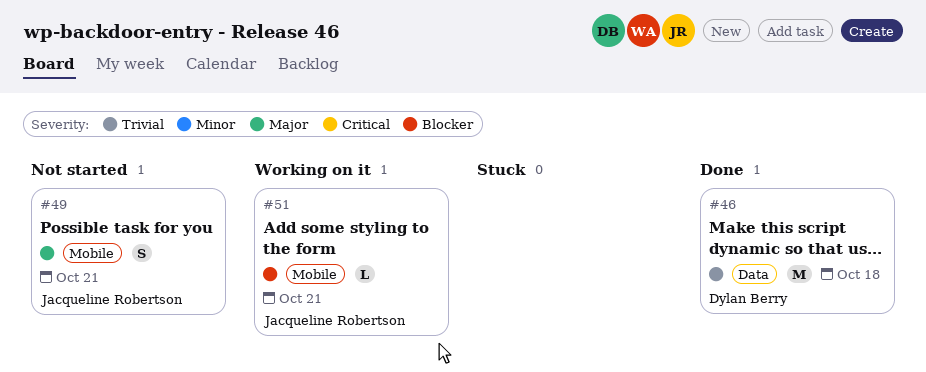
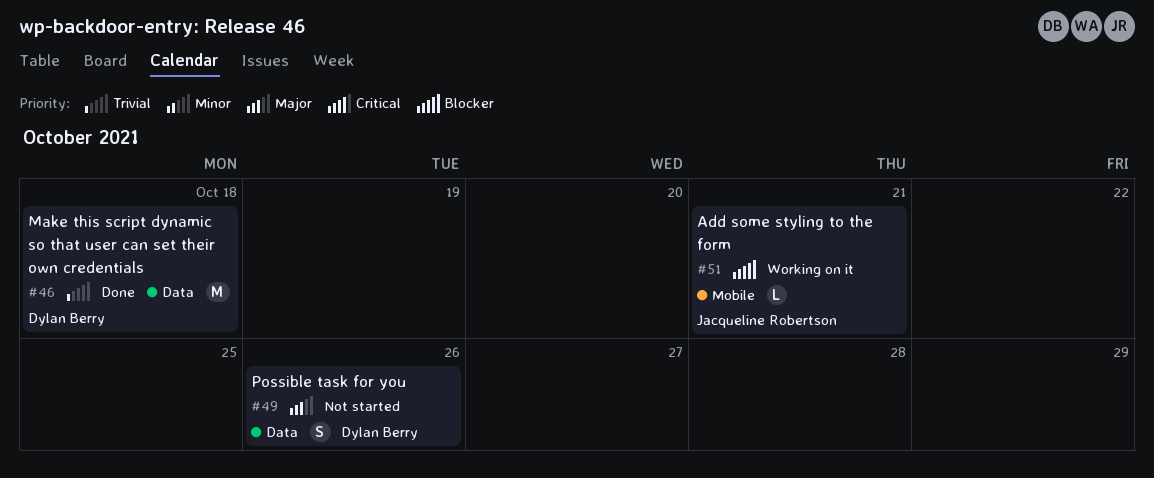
#49, owner: Jacqueline Robertson -> Dylan Berry
#49, label: Mobile -> Data
#49, due: Oct 21 -> Oct 26

